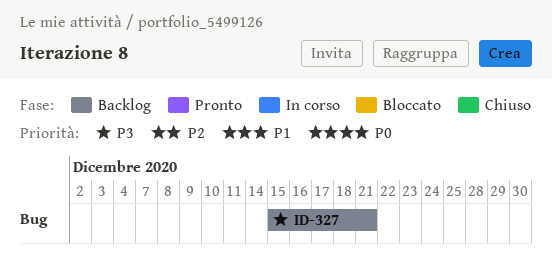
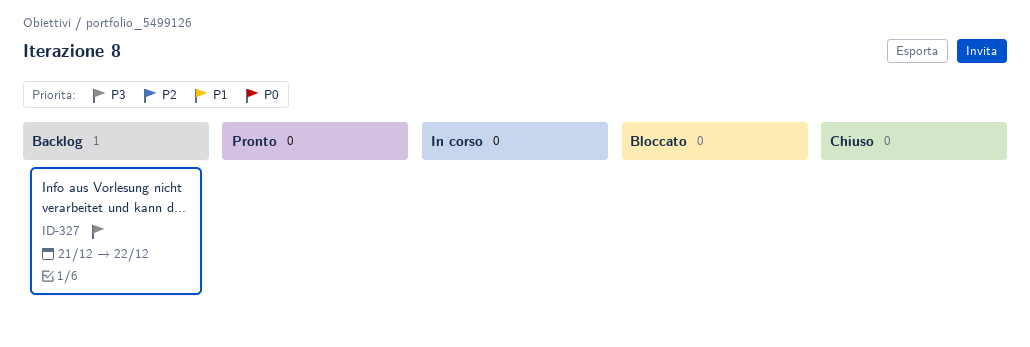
ID-327, start: Dec 15 -> Dec 21
ID-327, due: Dec 21 -> Dec 22

